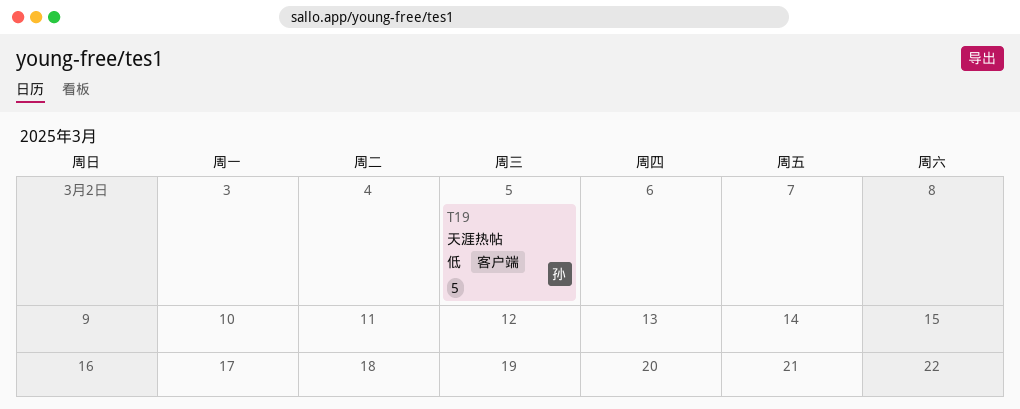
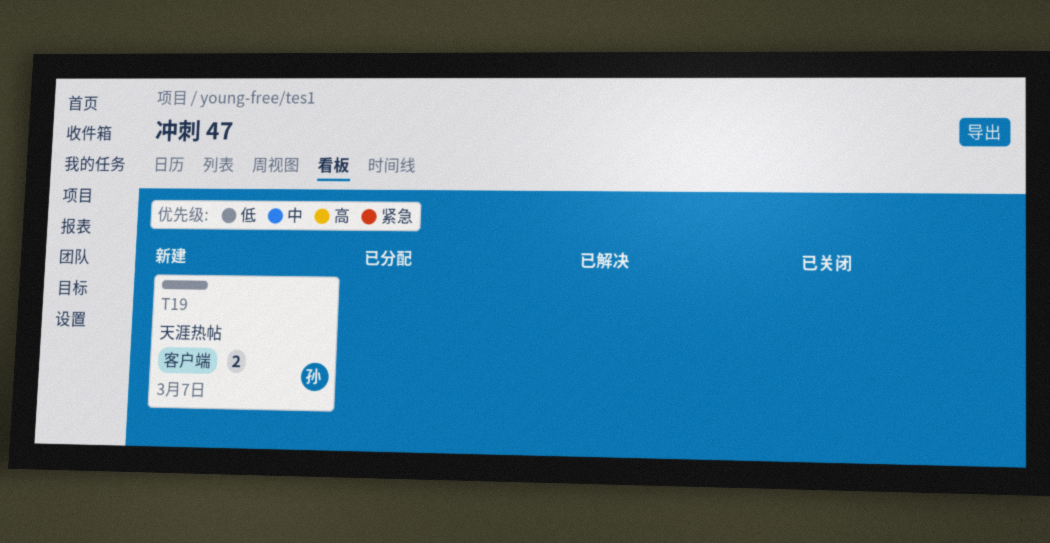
T19, estimate: 5 -> 2
T19, due: Mar 5 -> Mar 7

